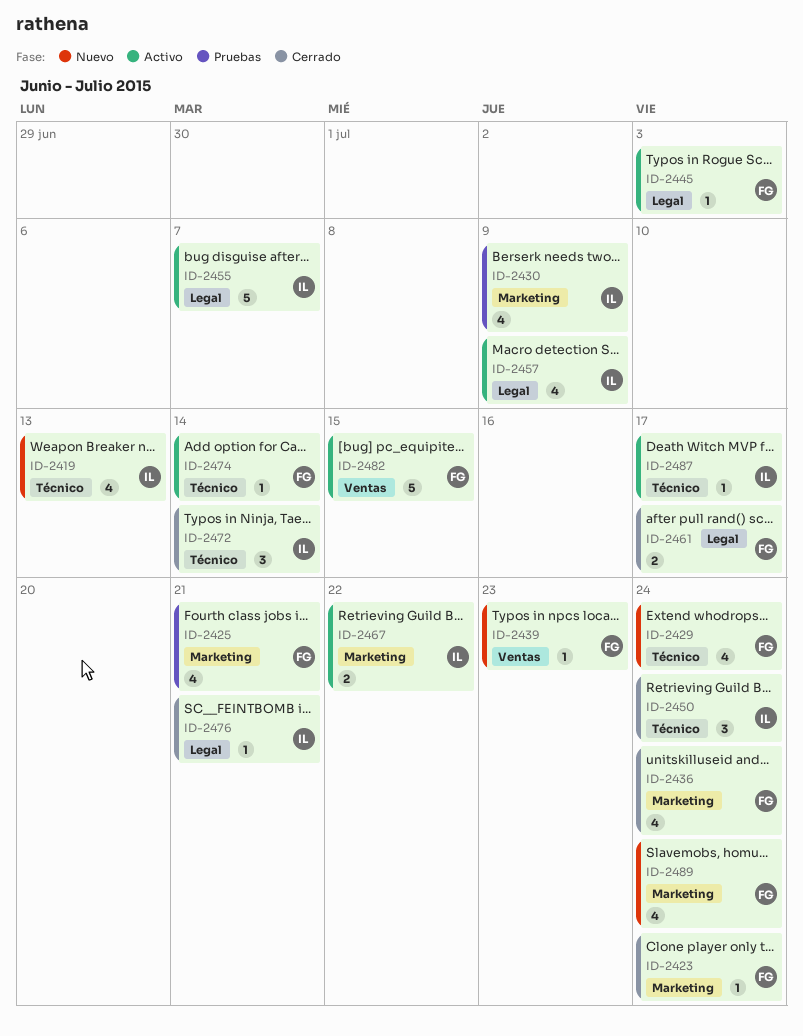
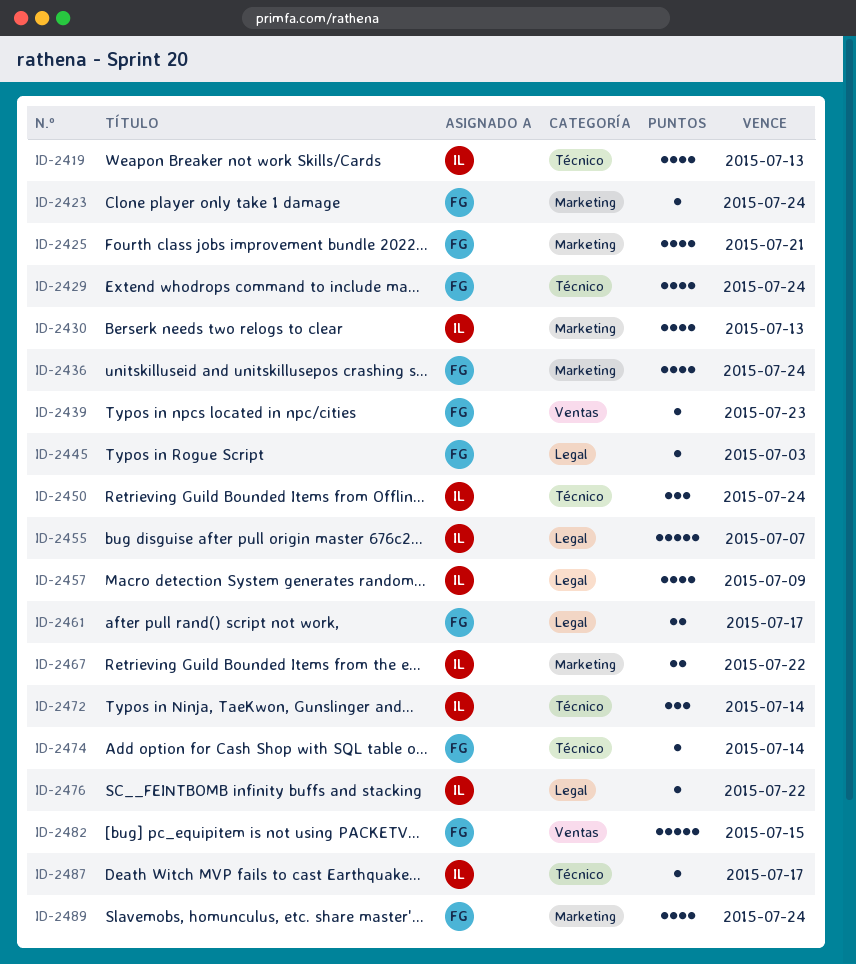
ID-2430, due: Jul 9 -> Jul 13
ID-2476, due: Jul 21 -> Jul 22

